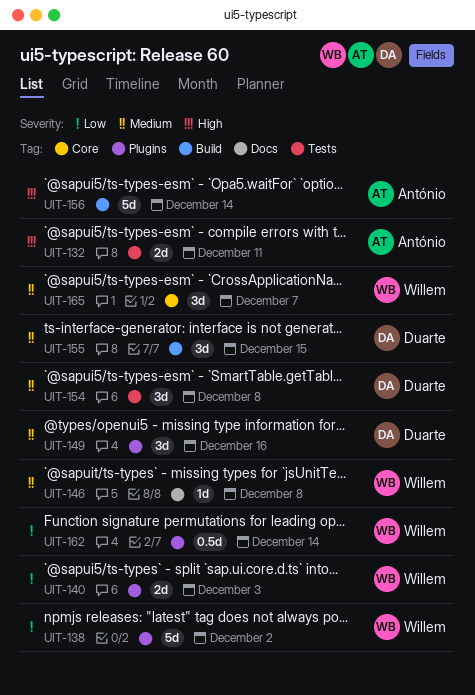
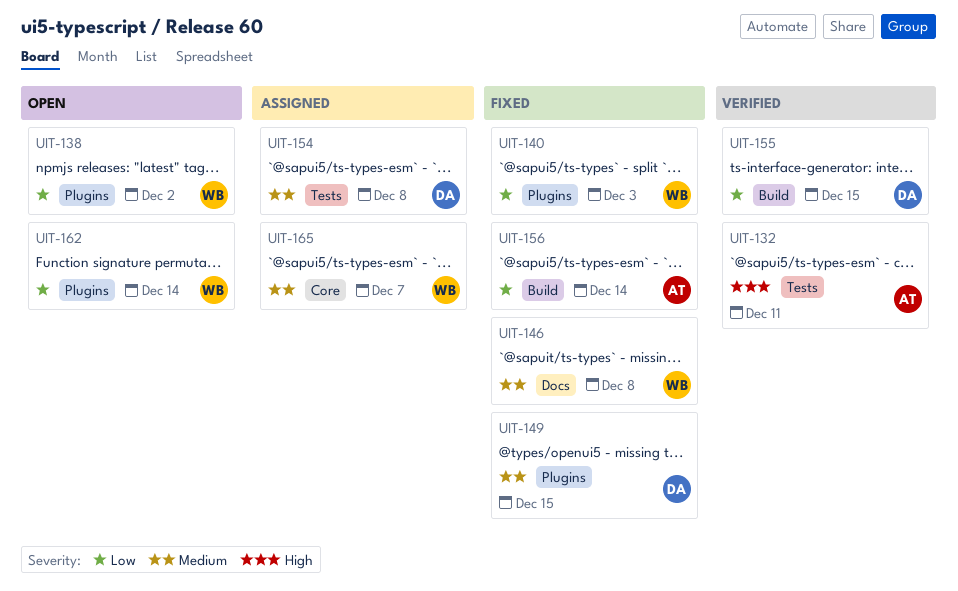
UIT-149, due: Dec 16 -> Dec 15
UIT-155, priority: Medium -> Low
UIT-156, priority: High -> Low

